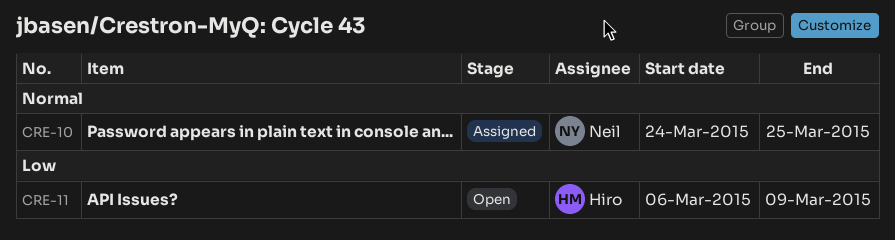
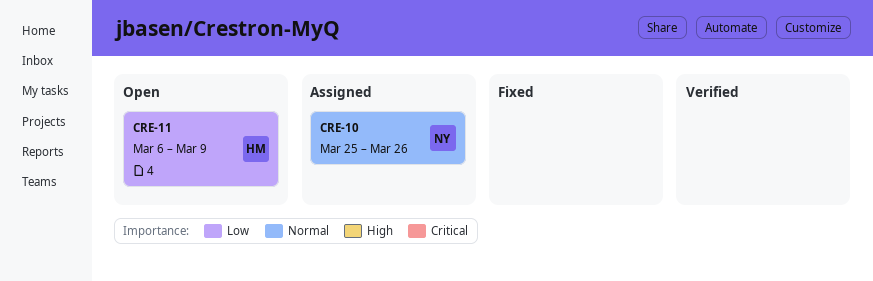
CRE-10, start: Mar 24 -> Mar 25
CRE-10, due: Mar 25 -> Mar 26

